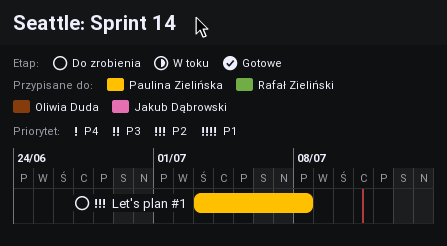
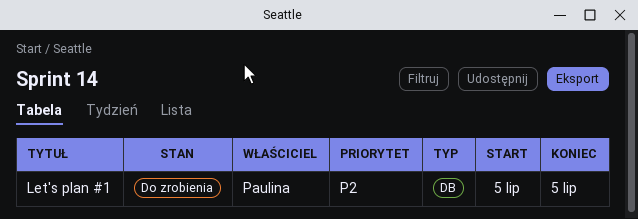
Let's plan #1, start: Jul 3 -> Jul 5
Let's plan #1, due: Jul 8 -> Jul 5

